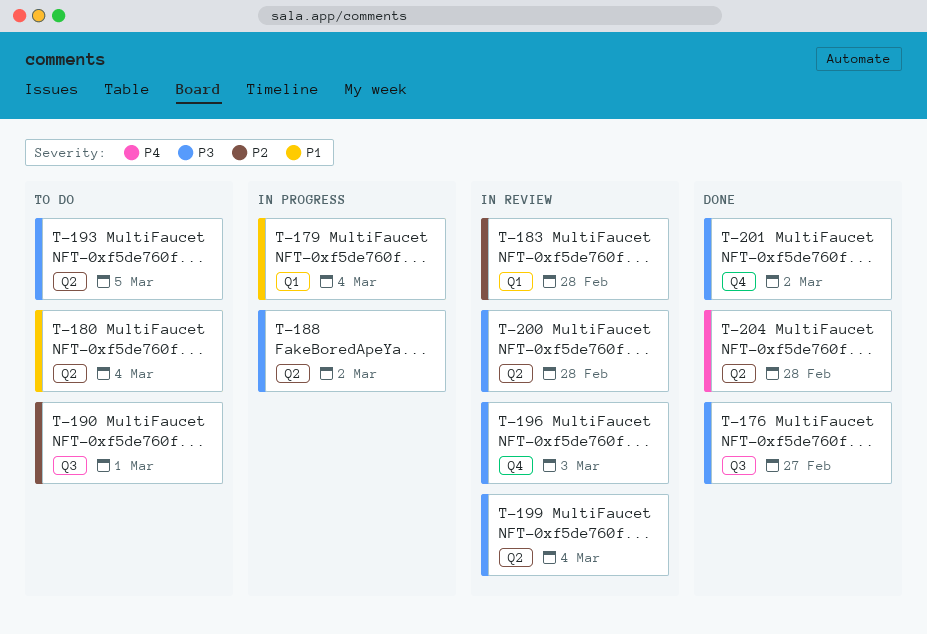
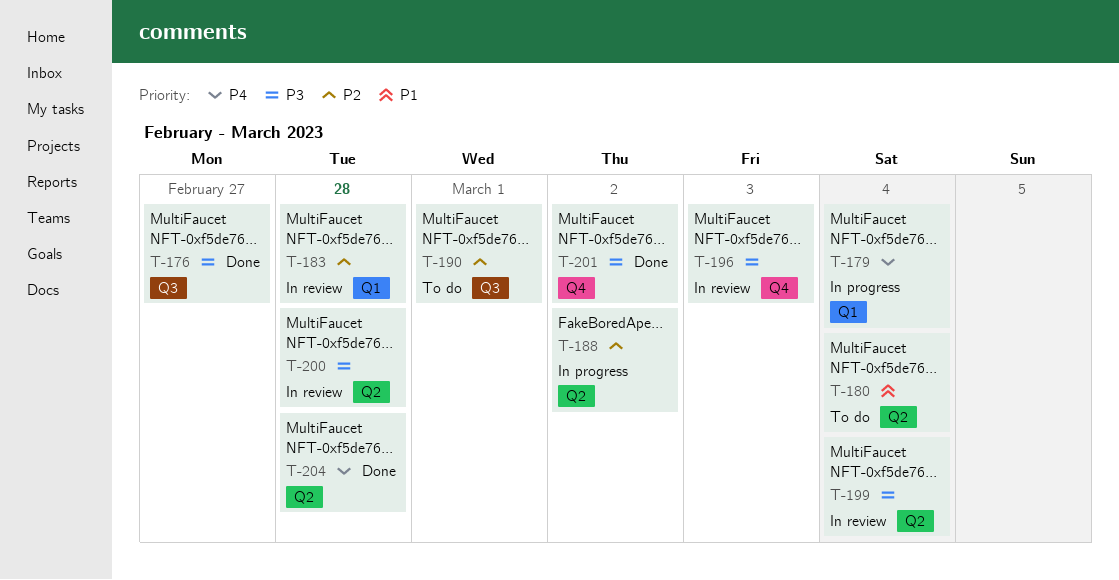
T-179, priority: P1 -> P4
T-188, priority: P3 -> P2
T-193: present -> none

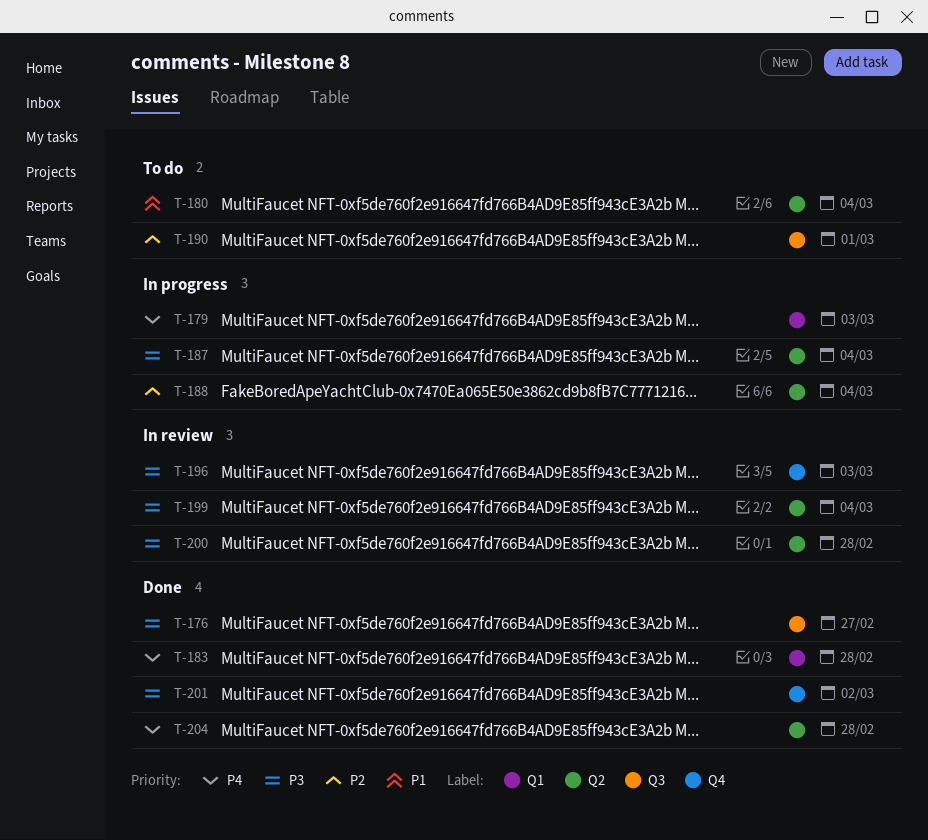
T-179, due: Mar 4 -> Mar 3
T-183, status: In review -> Done
T-183, priority: P2 -> P4
T-187: none -> present
T-188, due: Mar 2 -> Mar 4

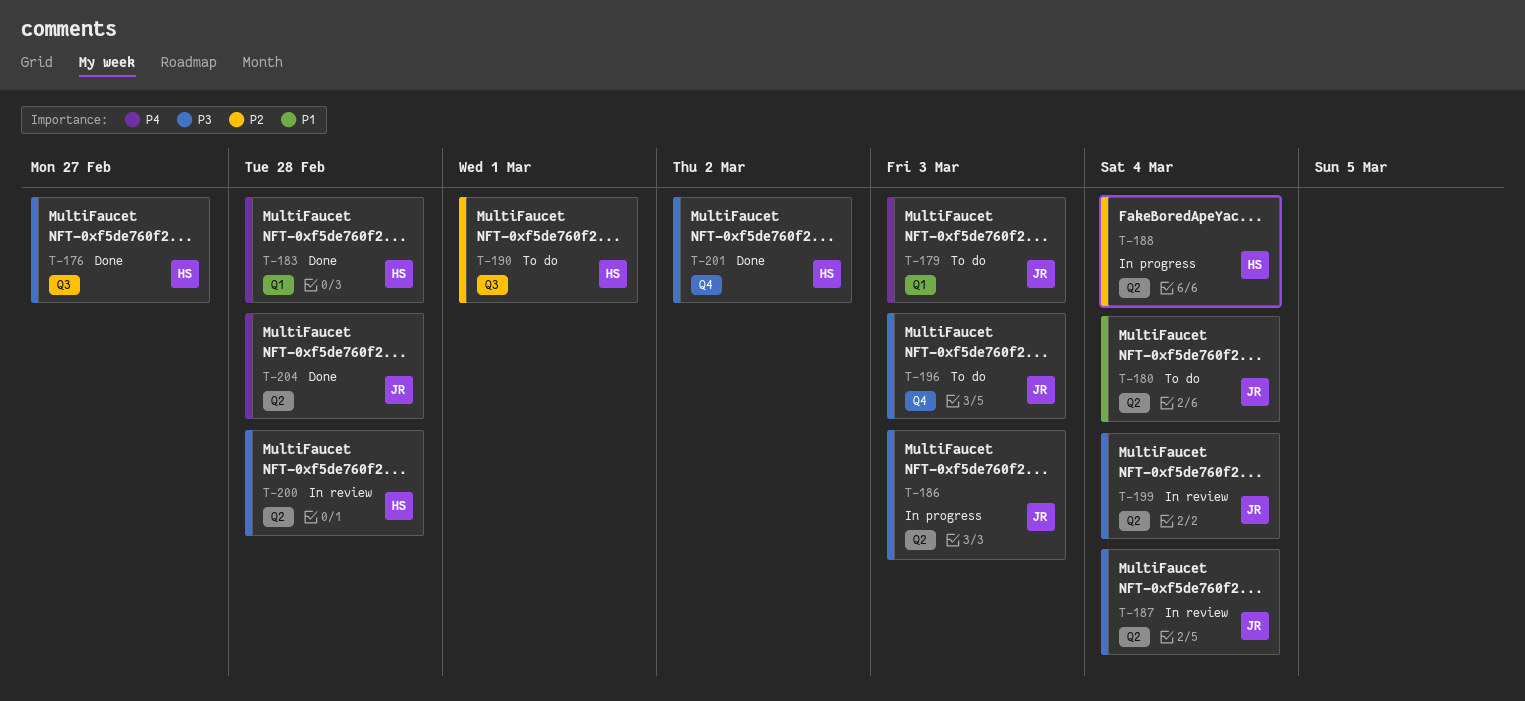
T-179, status: In progress -> To do
T-186: none -> present
T-187, status: In progress -> In review
T-196, status: In review -> To do

